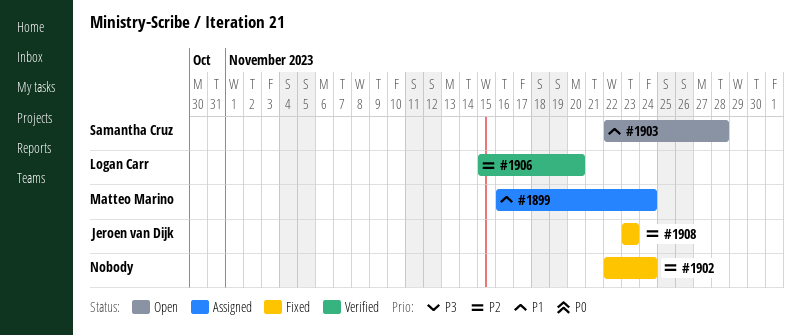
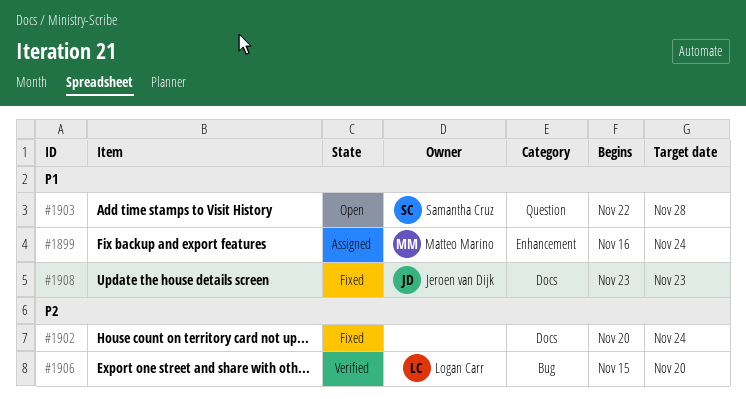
#1902, start: Nov 22 -> Nov 20
#1908, priority: P2 -> P1

